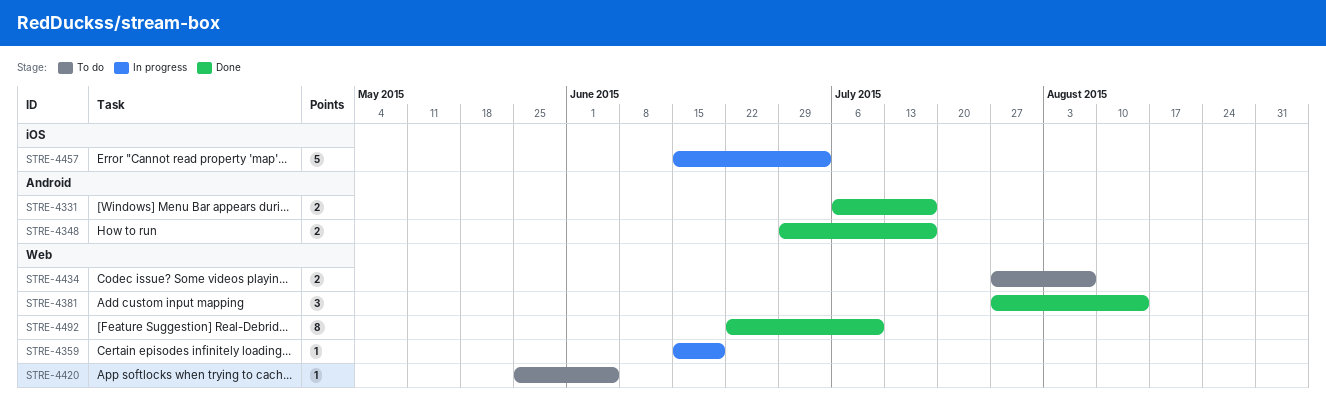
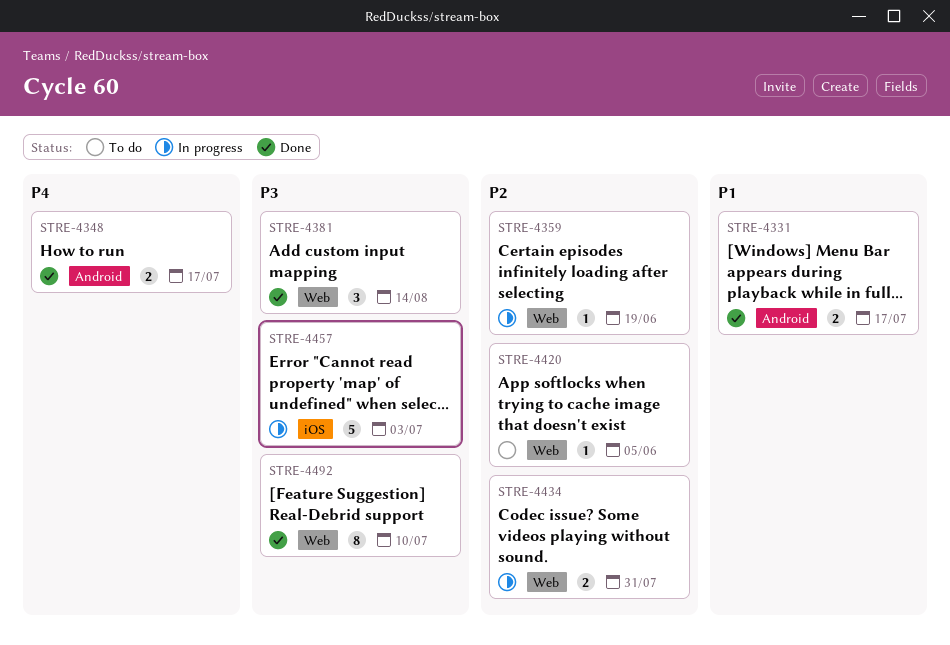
STRE-4434, status: To do -> In progress
STRE-4434, due: Aug 7 -> Jul 31

